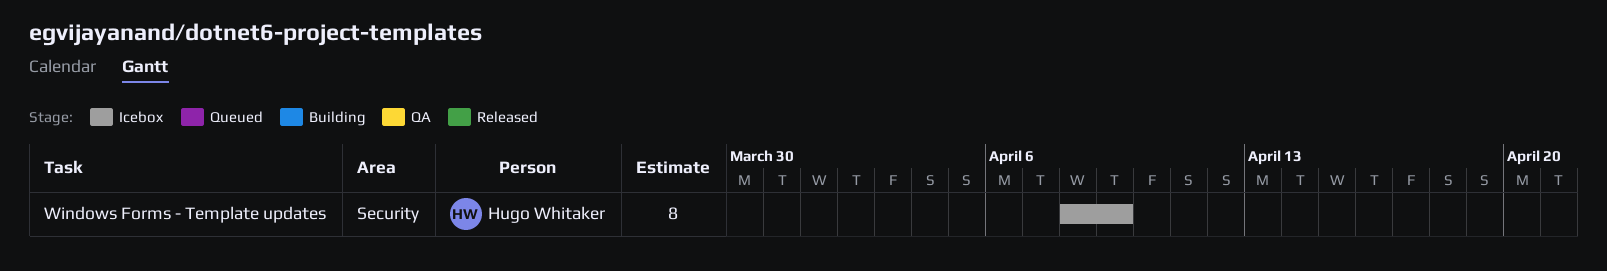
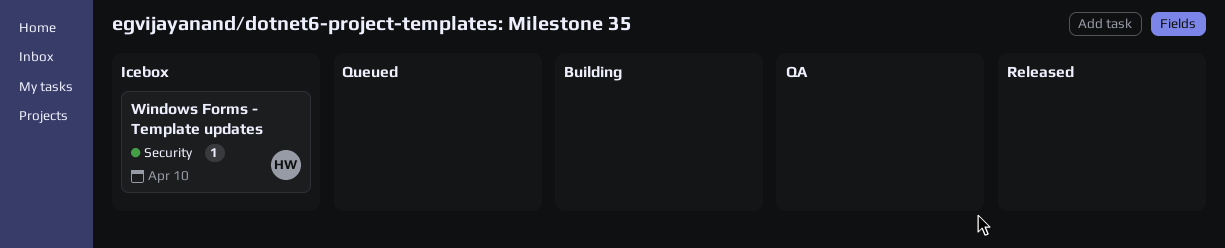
Windows Forms - Template updates, estimate: 8 -> 1
Windows Forms - Template updates, due: Apr 9 -> Apr 10

